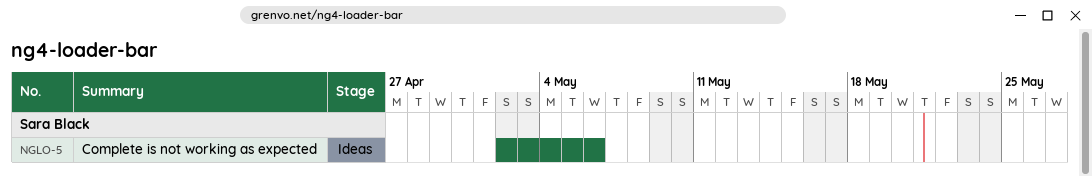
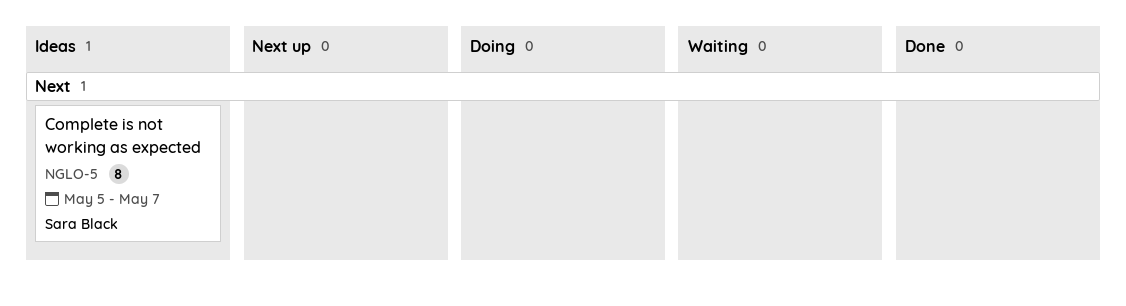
NGLO-5, start: May 2 -> May 5
NGLO-5, due: May 6 -> May 7

